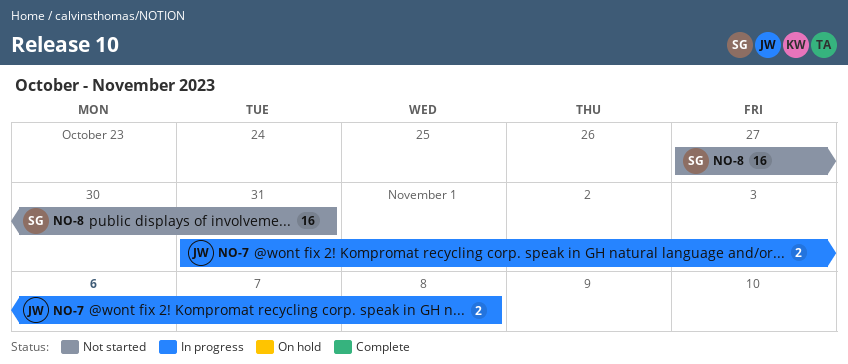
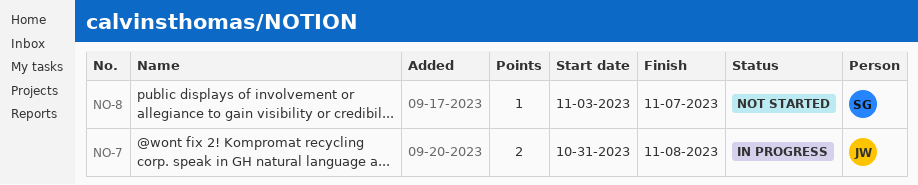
NO-8, estimate: 16 -> 1
NO-8, start: Oct 27 -> Nov 3
NO-8, due: Oct 31 -> Nov 7

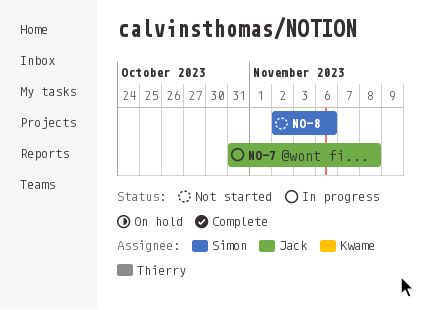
NO-8, start: Nov 3 -> Nov 2
NO-8, due: Nov 7 -> Nov 6

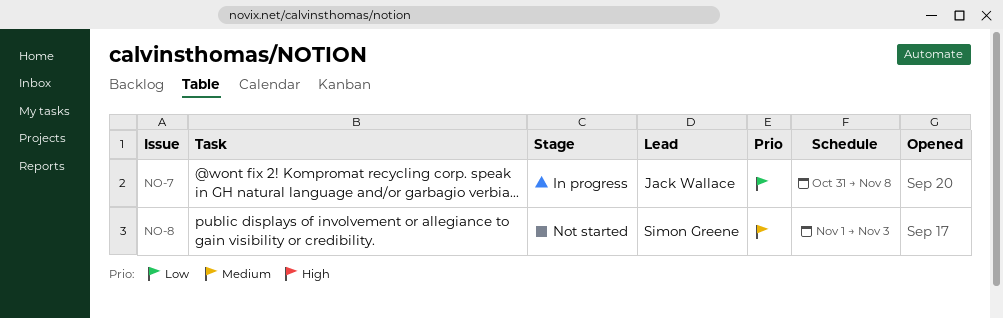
NO-8, start: Nov 2 -> Nov 1
NO-8, due: Nov 6 -> Nov 3

